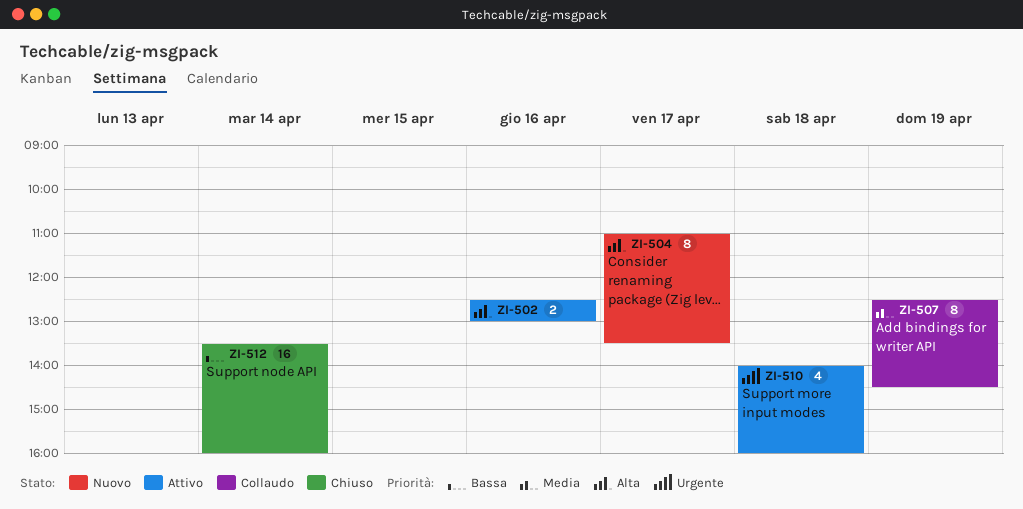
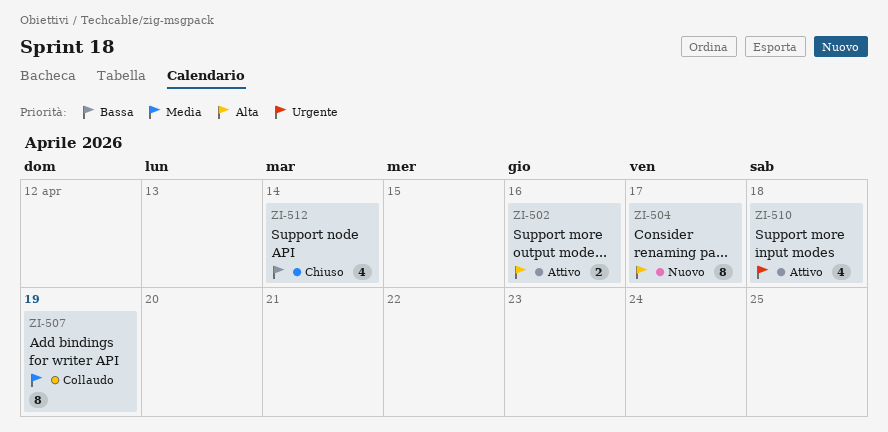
ZI-512, estimate: 16 -> 4

